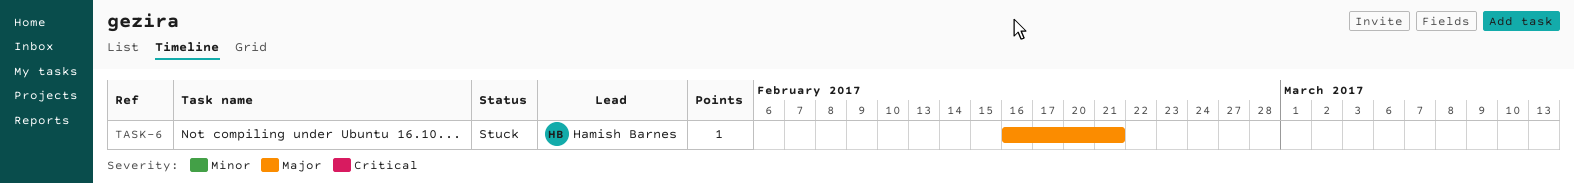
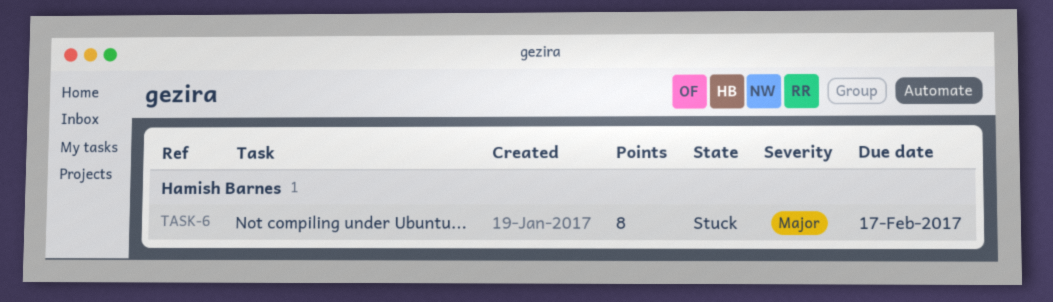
TASK-6, estimate: 1 -> 8
TASK-6, due: Feb 21 -> Feb 17

